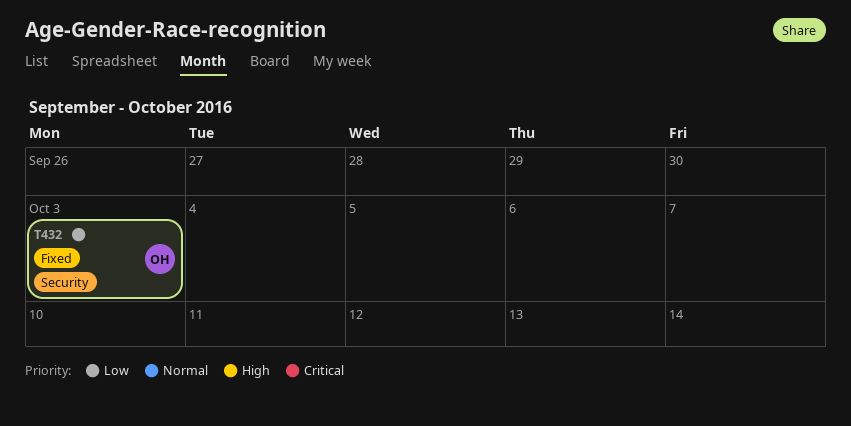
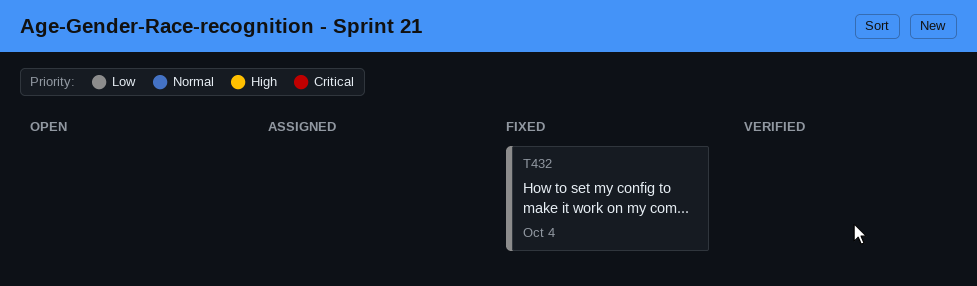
T432, due: Oct 3 -> Oct 4

